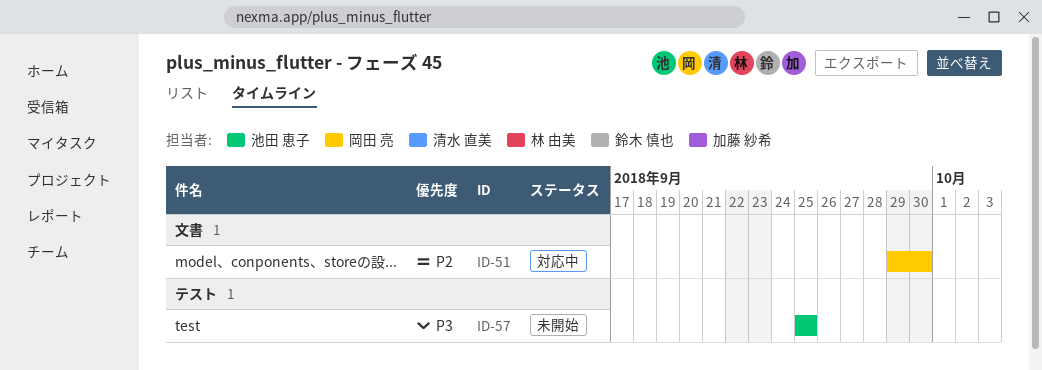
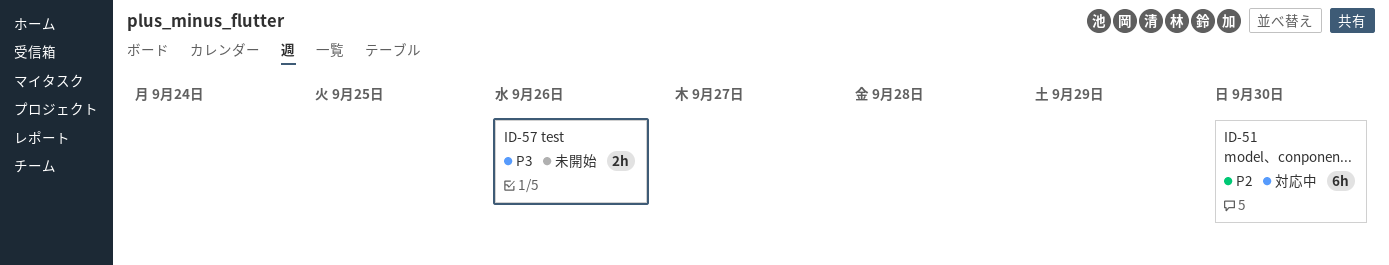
ID-57, due: Sep 25 -> Sep 26

